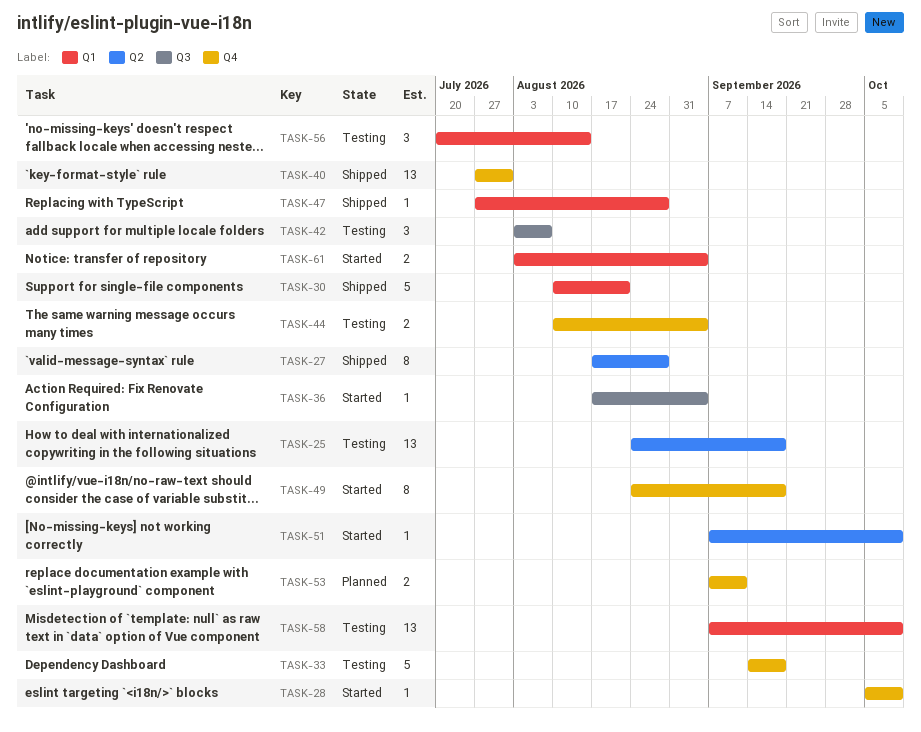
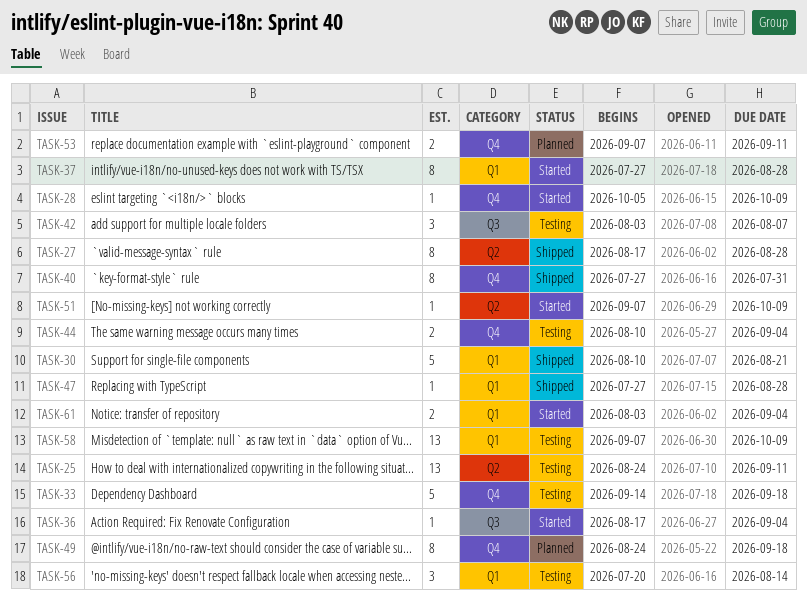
TASK-25, due: Sep 18 -> Sep 11
TASK-37: none -> present
TASK-40, estimate: 13 -> 8
TASK-49, status: Started -> Planned

